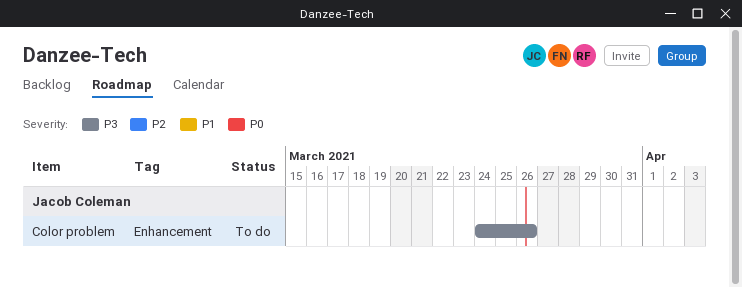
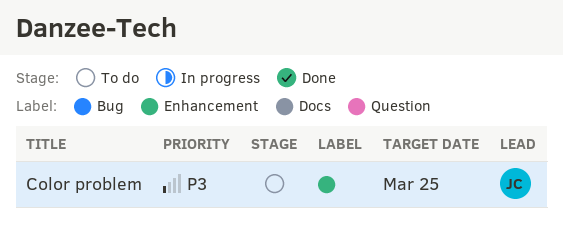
Color problem, due: Mar 26 -> Mar 25

